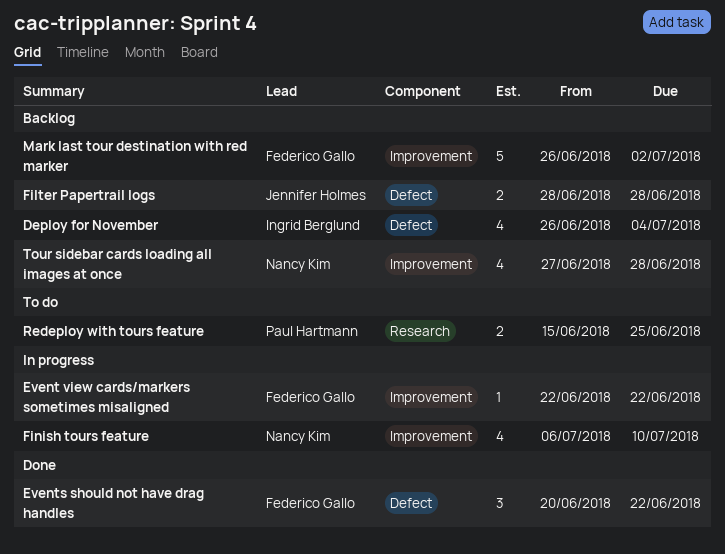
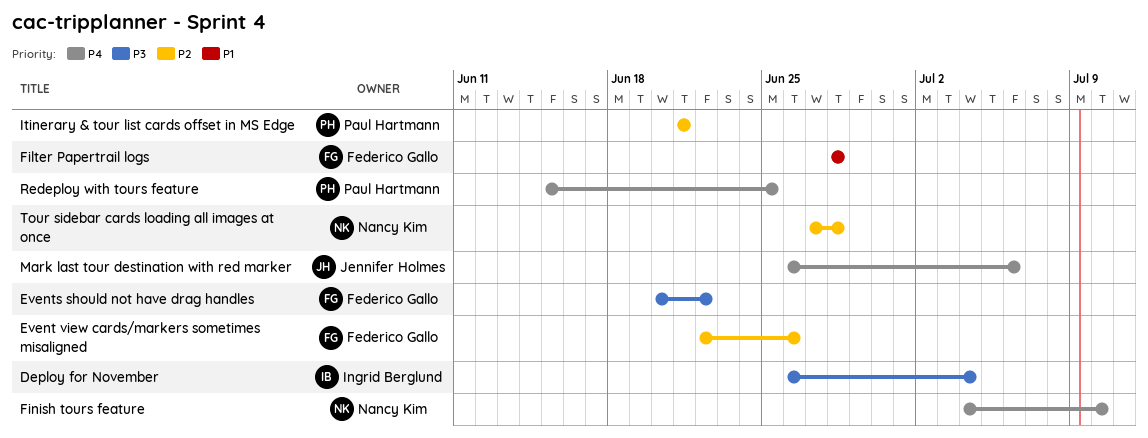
Event view cards/markers sometimes misaligned, due: Jun 22 -> Jun 26
Filter Papertrail logs, owner: Jennifer Holmes -> Federico Gallo
Finish tours feature, start: Jul 6 -> Jul 4
Itinerary & tour list cards offset in MS Edge: none -> present
Mark last tour destination with red marker, owner: Federico Gallo -> Jennifer Holmes
Mark last tour destination with red marker, due: Jul 2 -> Jul 6

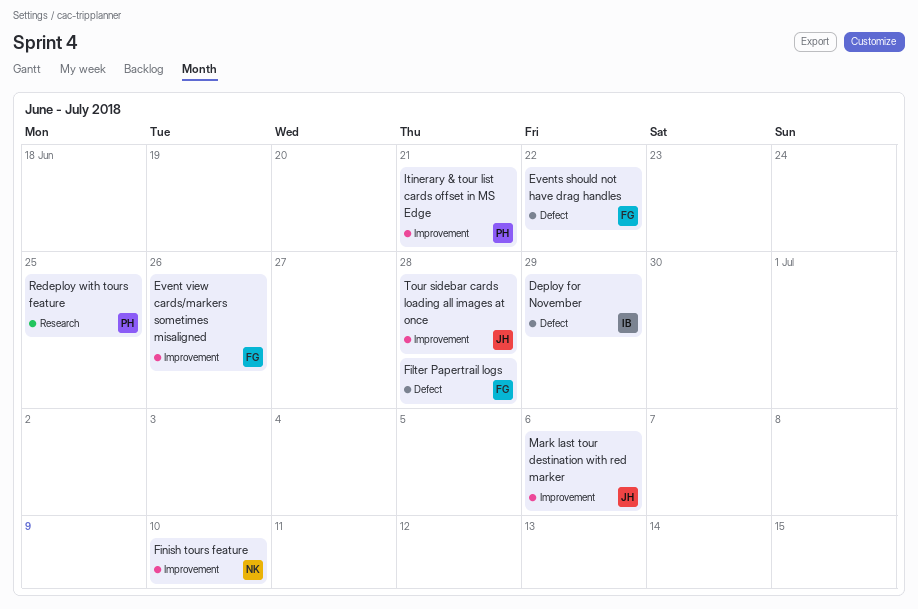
Deploy for November, due: Jul 4 -> Jun 29
Tour sidebar cards loading all images at once, owner: Nancy Kim -> Jennifer Holmes

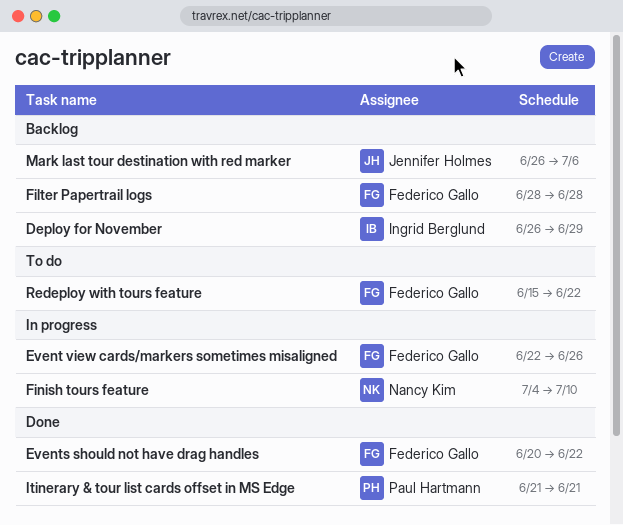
Redeploy with tours feature, owner: Paul Hartmann -> Federico Gallo
Redeploy with tours feature, due: Jun 25 -> Jun 22
Tour sidebar cards loading all images at once: present -> none

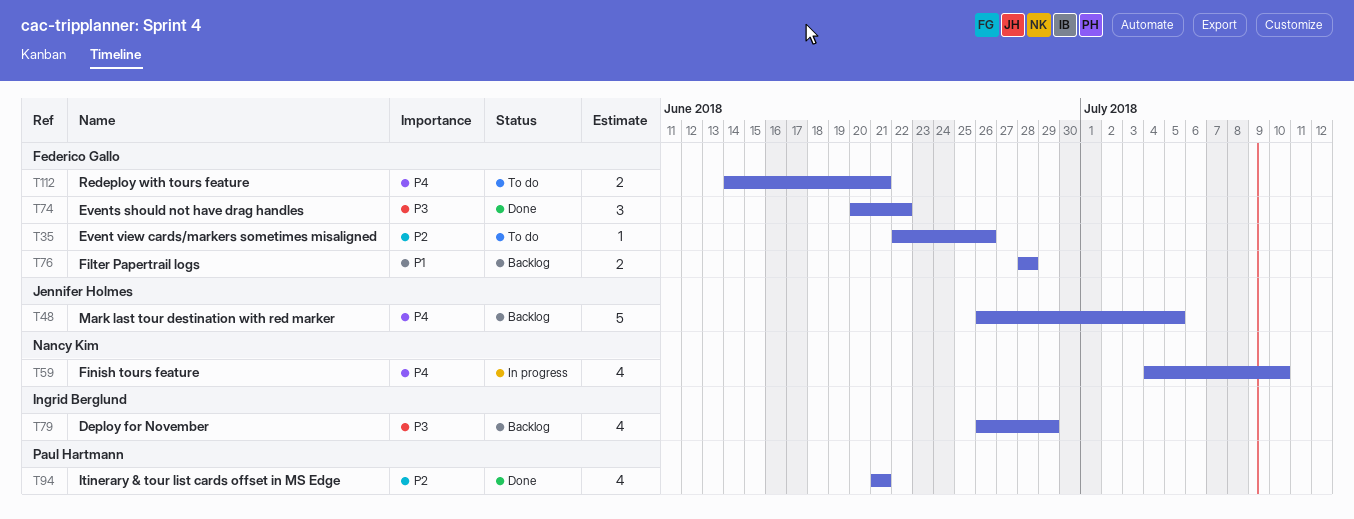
Event view cards/markers sometimes misaligned, status: In progress -> To do
Mark last tour destination with red marker, due: Jul 6 -> Jul 5
Redeploy with tours feature, start: Jun 15 -> Jun 14
Redeploy with tours feature, due: Jun 22 -> Jun 21

